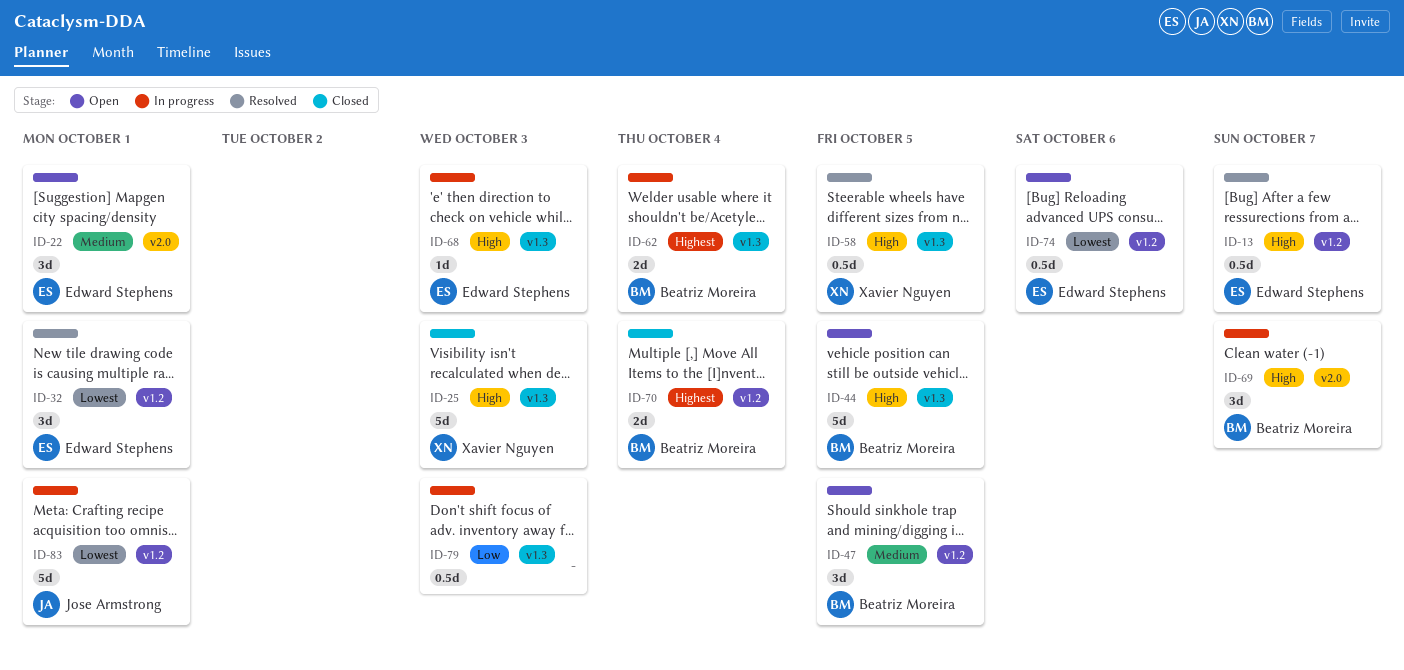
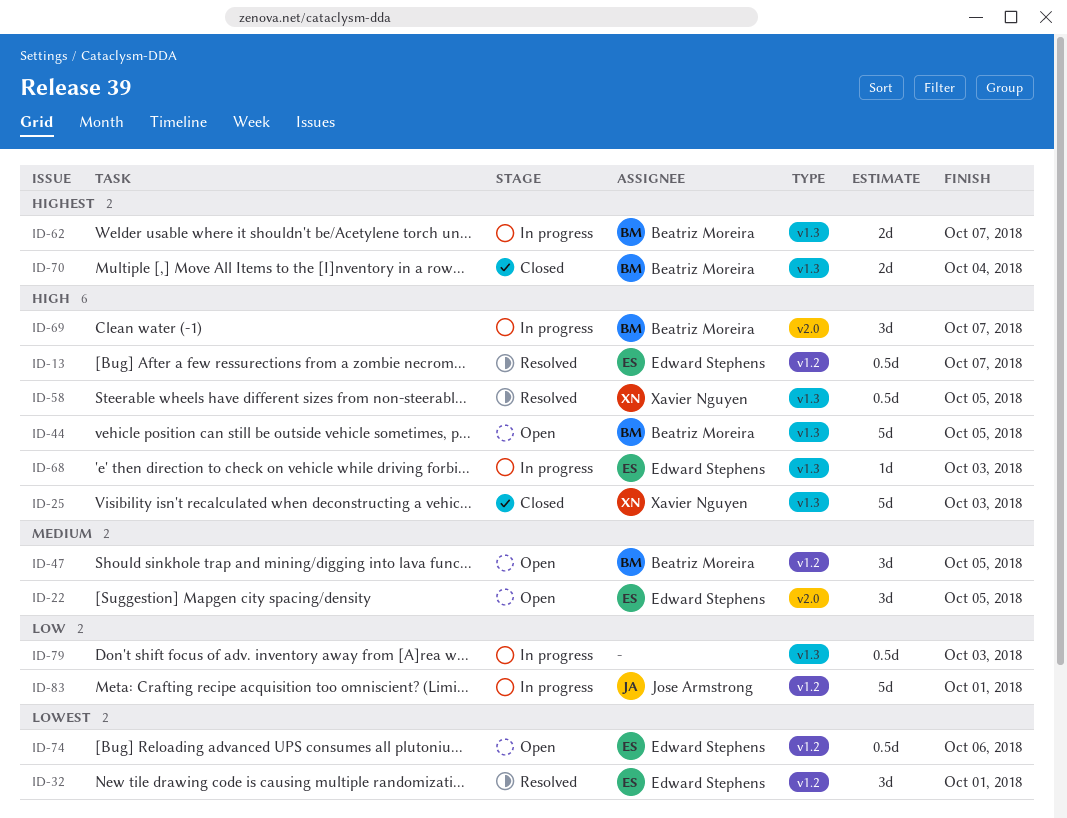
ID-22, due: Oct 1 -> Oct 5
ID-62, due: Oct 4 -> Oct 7
ID-70, label: v1.2 -> v1.3
ID-83, priority: Lowest -> Low

